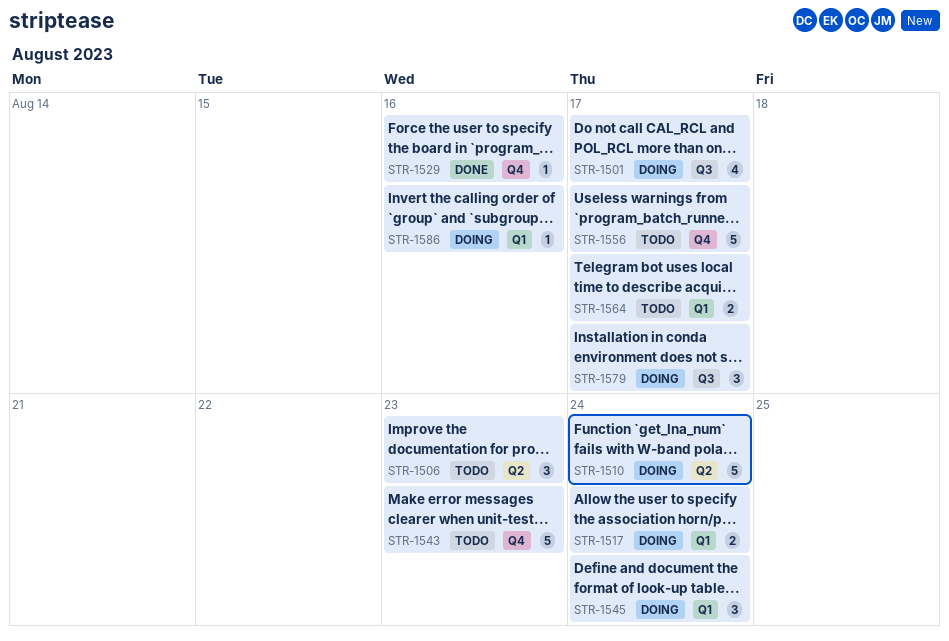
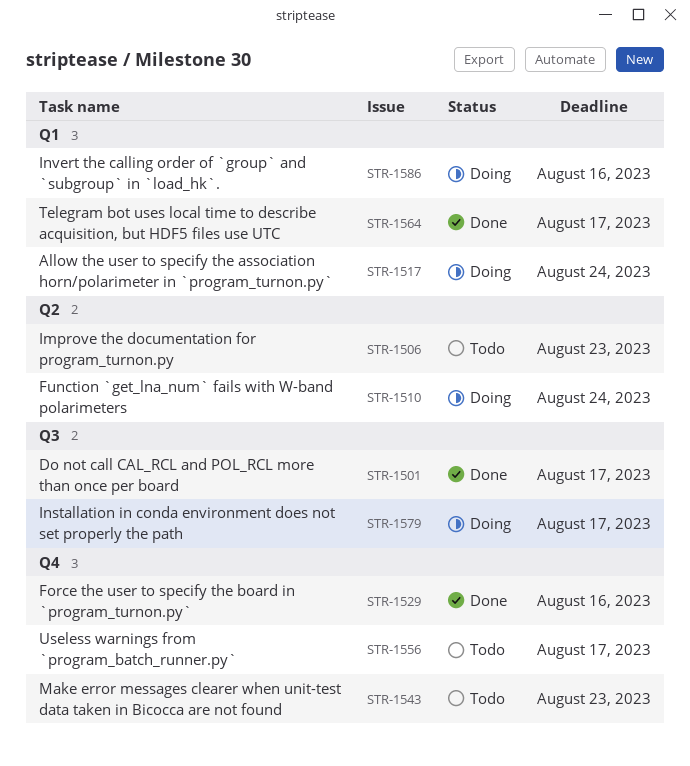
STR-1501, status: Doing -> Done
STR-1545: present -> none
STR-1564, status: Todo -> Done

